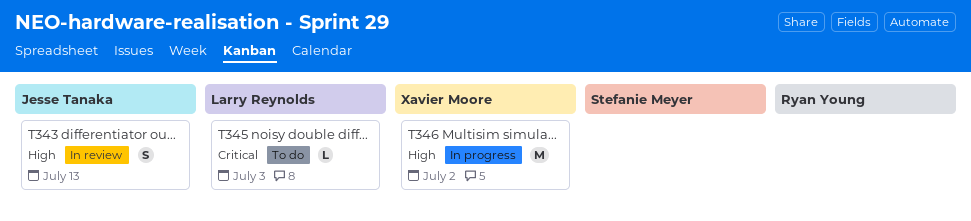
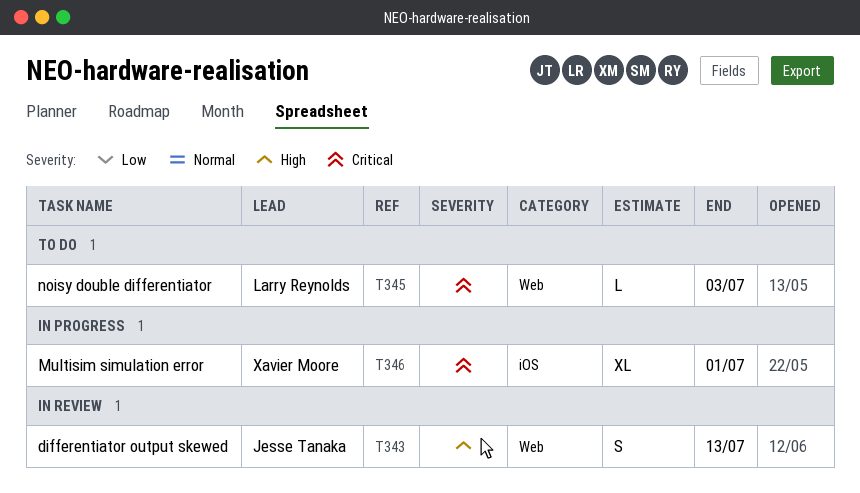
T346, priority: High -> Critical
T346, estimate: M -> XL
T346, due: Jul 2 -> Jul 1

